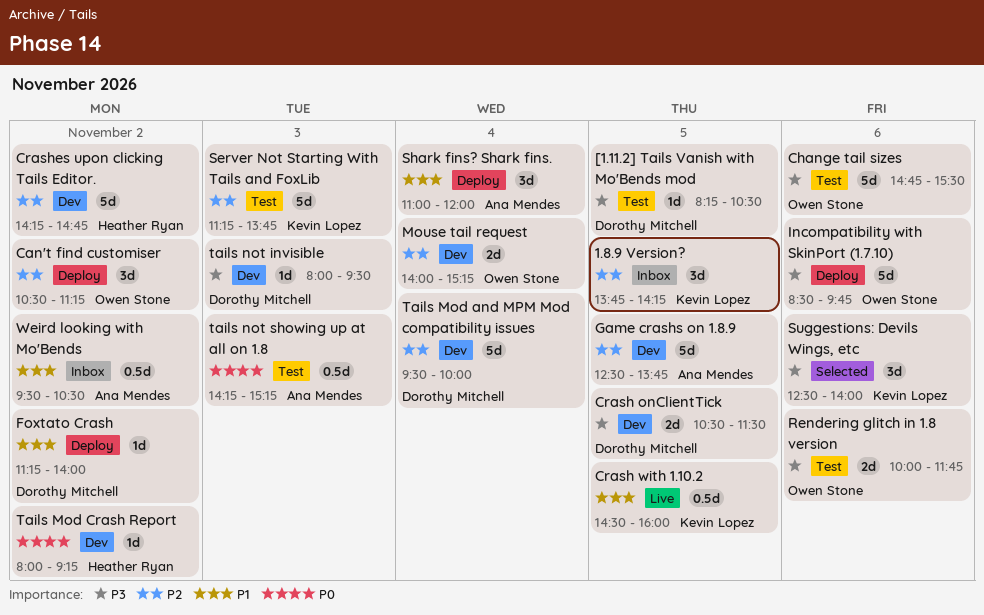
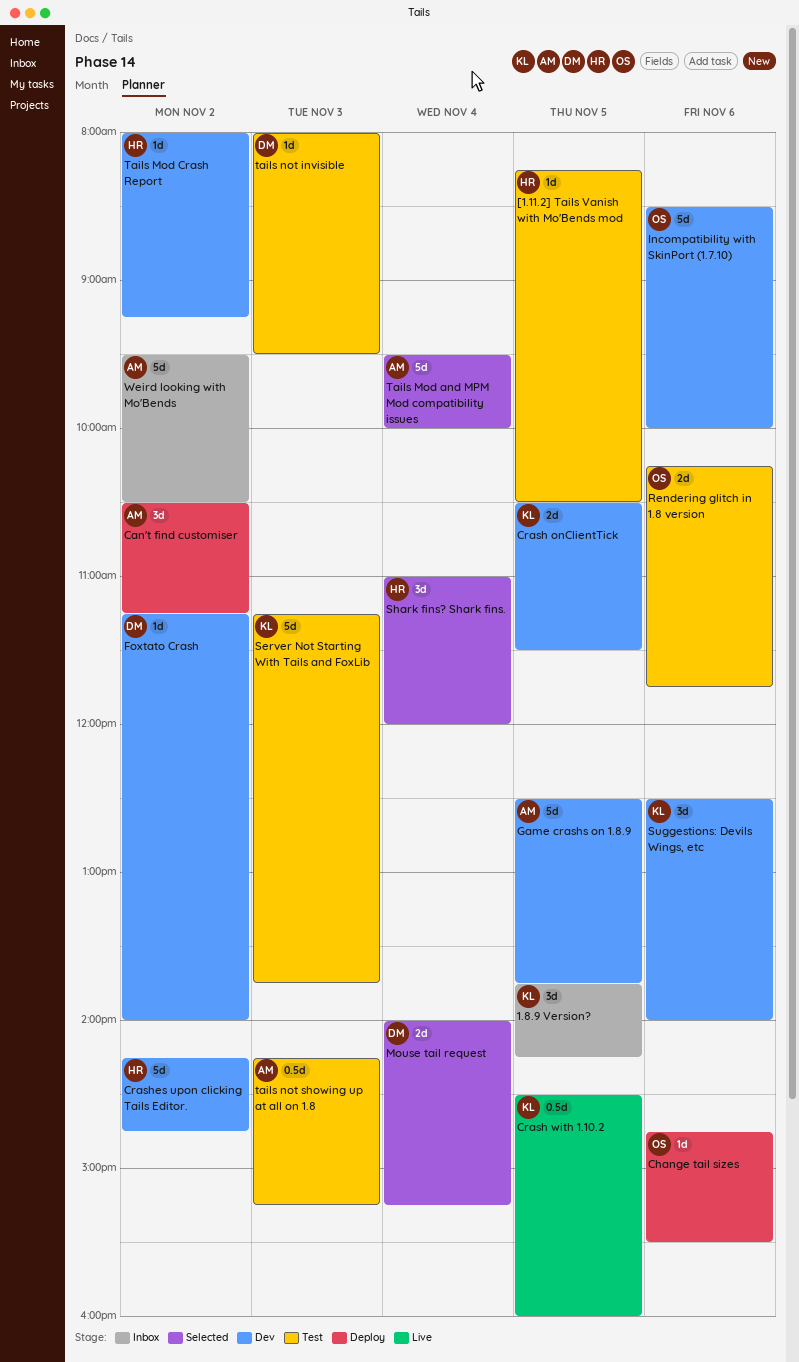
[1.11.2] Tails Vanish with Mo'Bends mod, owner: Dorothy Mitchell -> Heather Ryan
Can't find customiser, owner: Owen Stone -> Ana Mendes
Change tail sizes, status: Test -> Deploy
Change tail sizes, estimate: 5d -> 1d
Crash onClientTick, owner: Dorothy Mitchell -> Kevin Lopez
Foxtato Crash, status: Deploy -> Dev
Incompatibility with SkinPort (1.7.10), status: Deploy -> Dev
Incompatibility with SkinPort (1.7.10), ends: 09:45 -> 10:00
Mouse tail request, status: Dev -> Selected
Mouse tail request, owner: Owen Stone -> Dorothy Mitchell
Rendering glitch in 1.8 version, begins: 10:00 -> 10:15
Shark fins? Shark fins., status: Deploy -> Selected
Shark fins? Shark fins., owner: Ana Mendes -> Heather Ryan
Suggestions: Devils Wings, etc, status: Selected -> Dev
Tails Mod and MPM Mod compatibility issues, status: Dev -> Selected
Tails Mod and MPM Mod compatibility issues, owner: Dorothy Mitchell -> Ana Mendes
tails not invisible, status: Dev -> Test
Weird looking with Mo'Bends, estimate: 0.5d -> 5d

